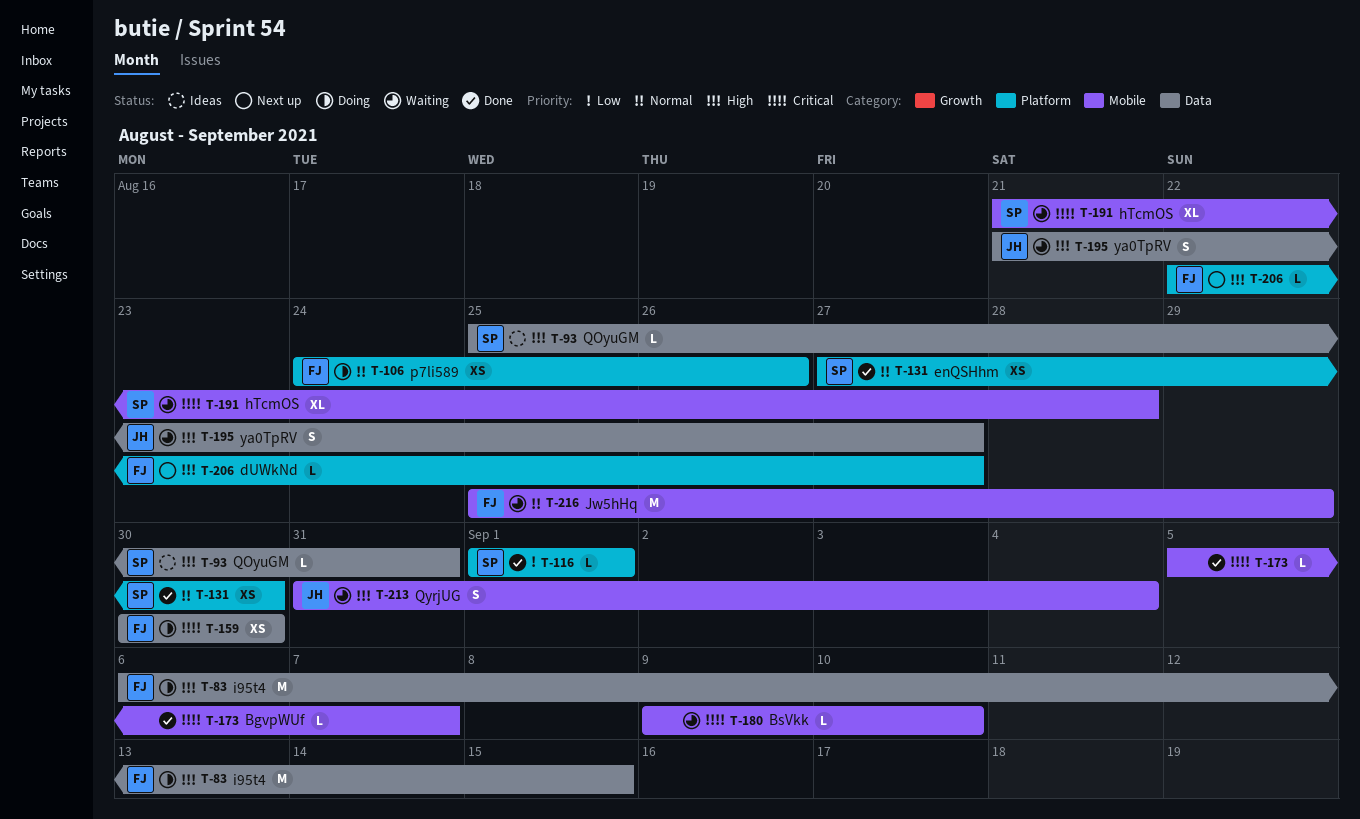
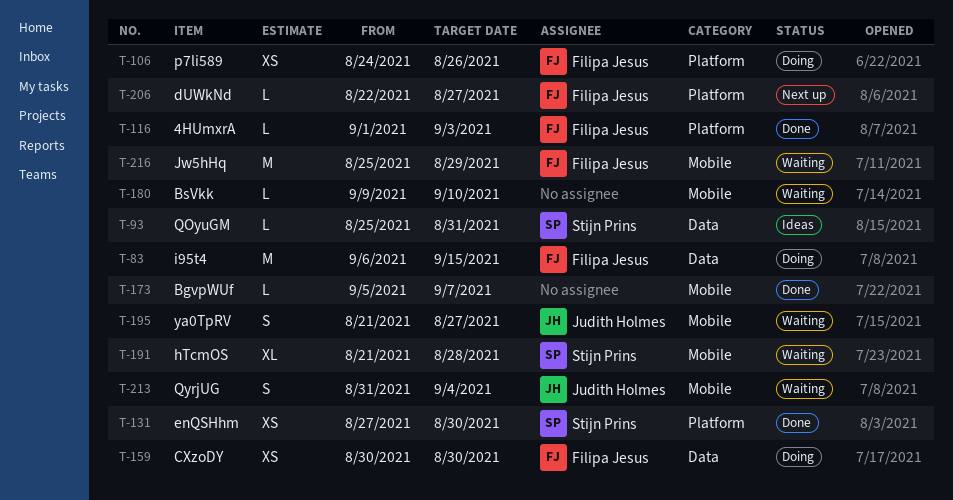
T-116, owner: Stijn Prins -> Filipa Jesus
T-116, due: Sep 1 -> Sep 3
T-195, label: Data -> Mobile

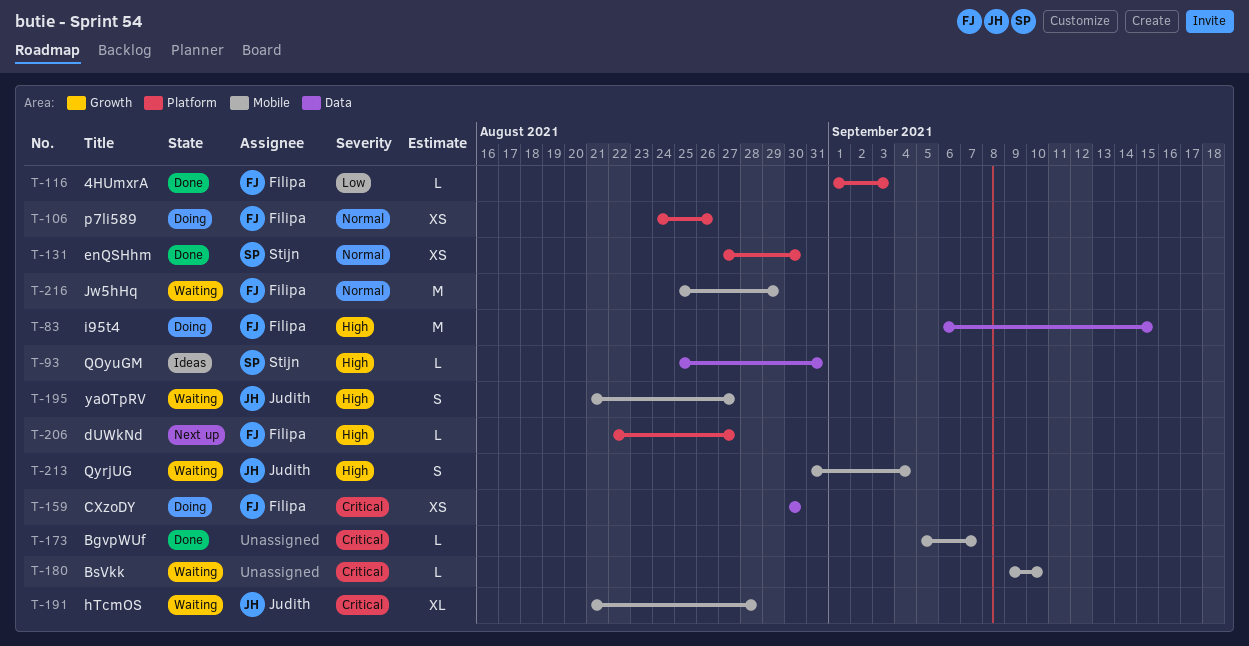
T-191, owner: Stijn Prins -> Judith Holmes

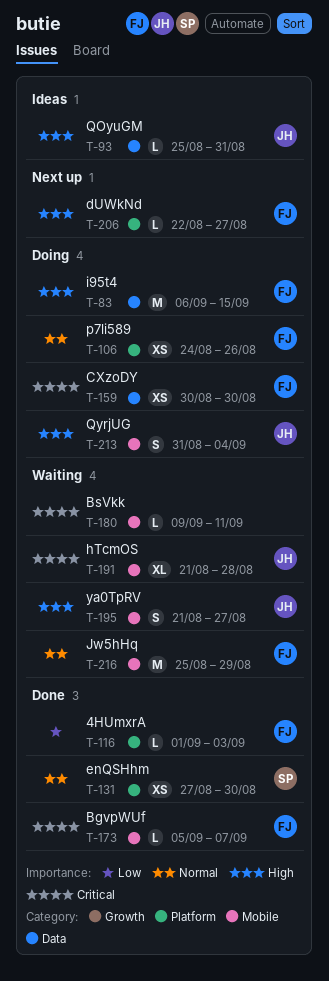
T-93, owner: Stijn -> Judith
T-173, owner: none -> Filipa
T-180, due: Sep 10 -> Sep 11
T-213, status: Waiting -> Doing

